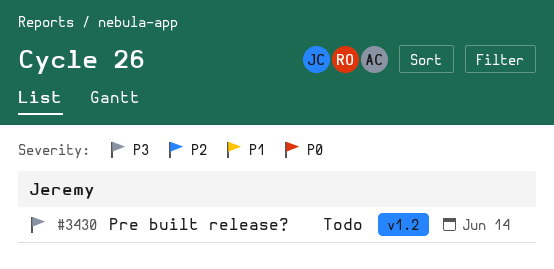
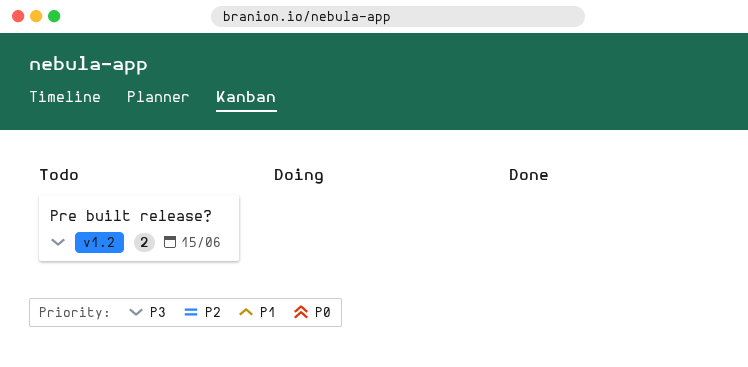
Pre built release?, due: Jun 14 -> Jun 15

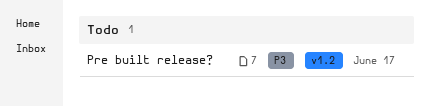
Pre built release?, due: Jun 15 -> Jun 17

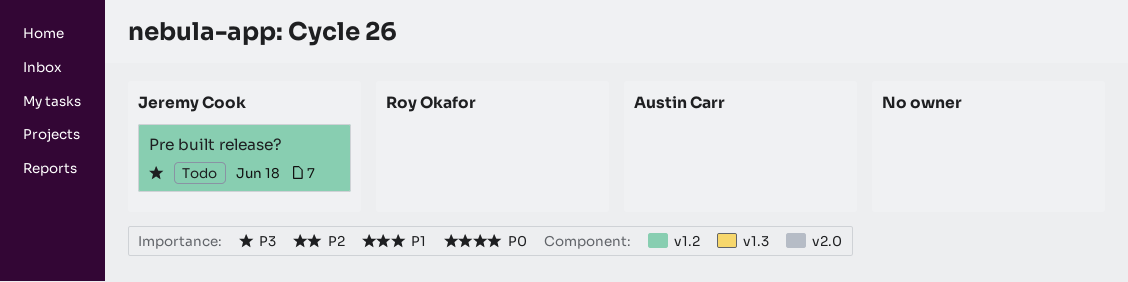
Pre built release?, due: Jun 17 -> Jun 18

